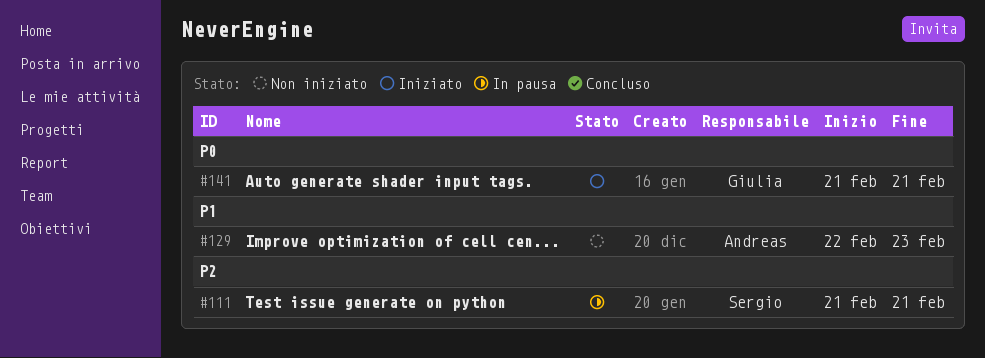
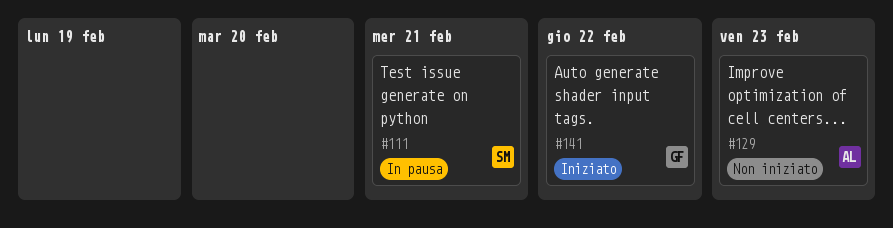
#141, due: Feb 21 -> Feb 22

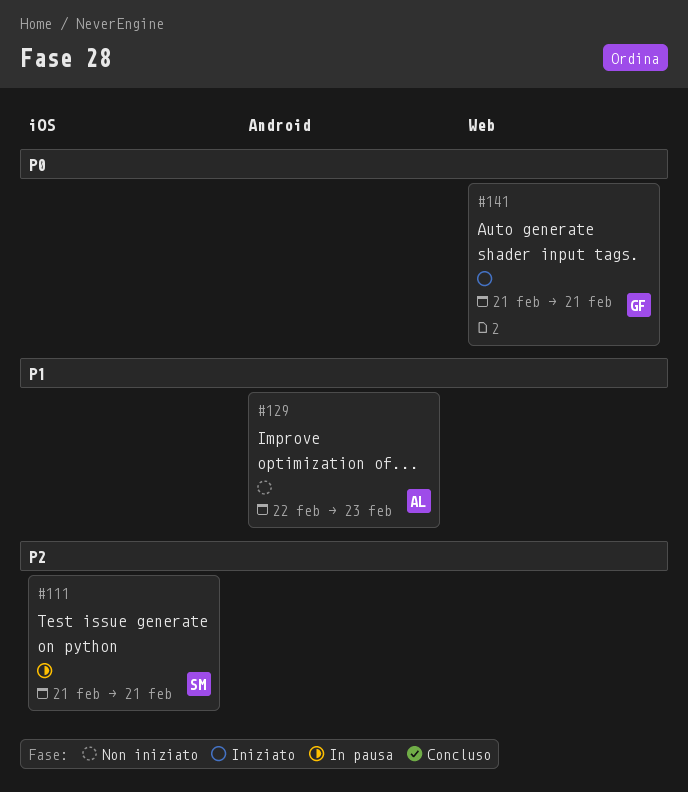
#141, due: Feb 22 -> Feb 21

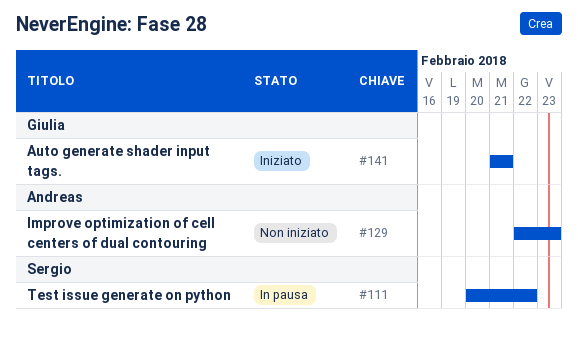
#111, start: Feb 21 -> Feb 20
#111, due: Feb 21 -> Feb 22

